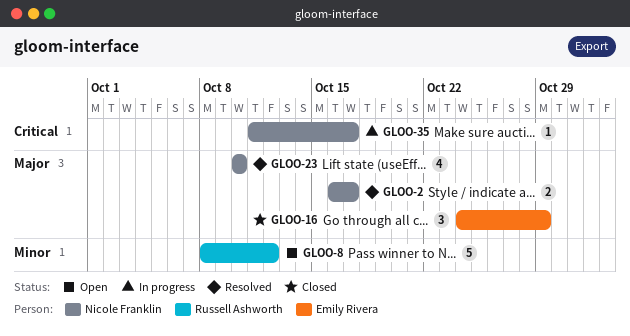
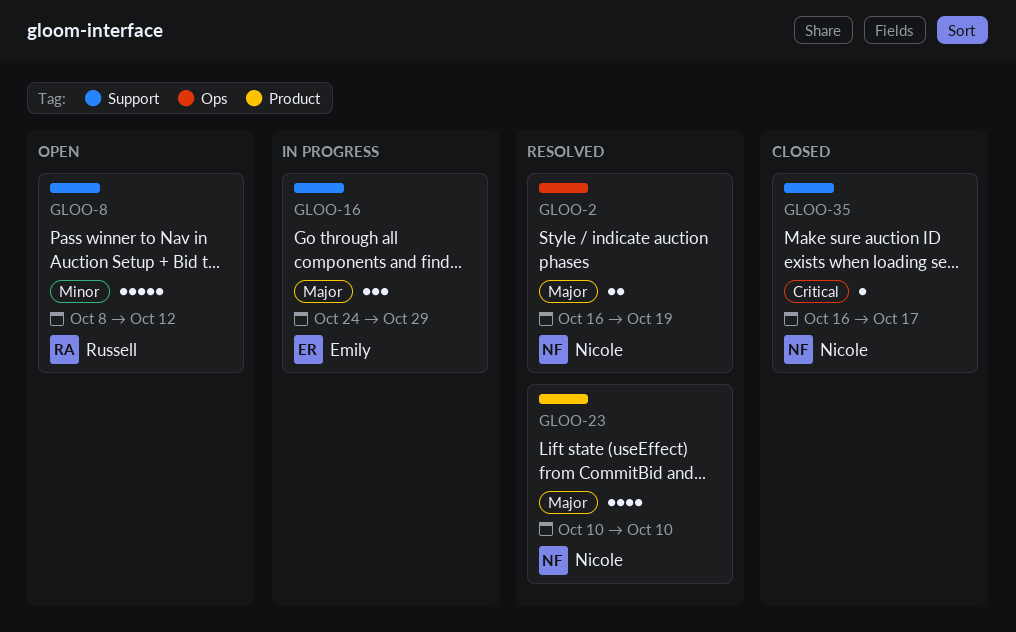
GLOO-2, due: Oct 17 -> Oct 19
GLOO-16, status: Closed -> In progress
GLOO-35, status: In progress -> Closed
GLOO-35, start: Oct 11 -> Oct 16

